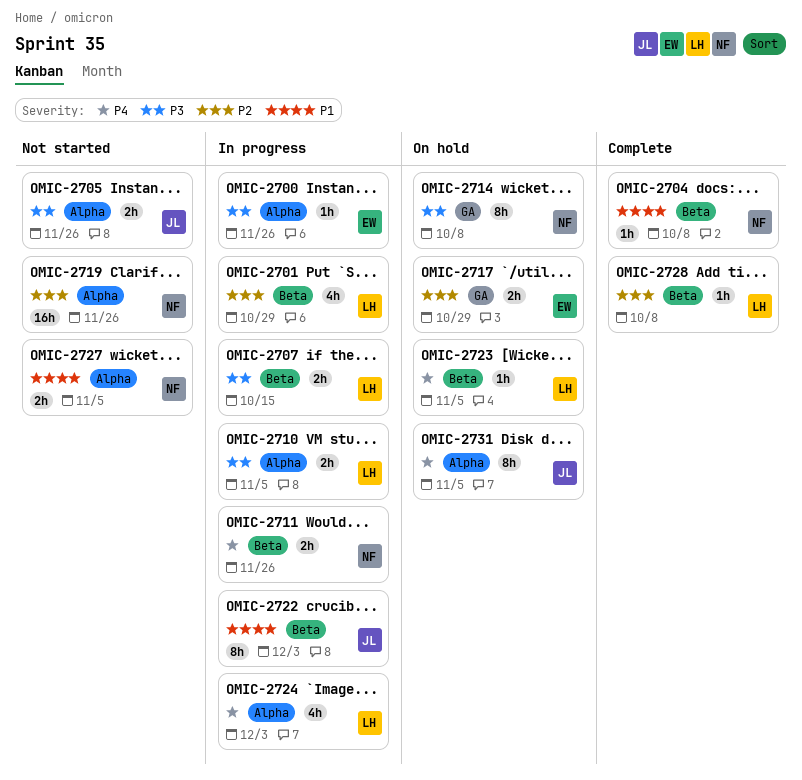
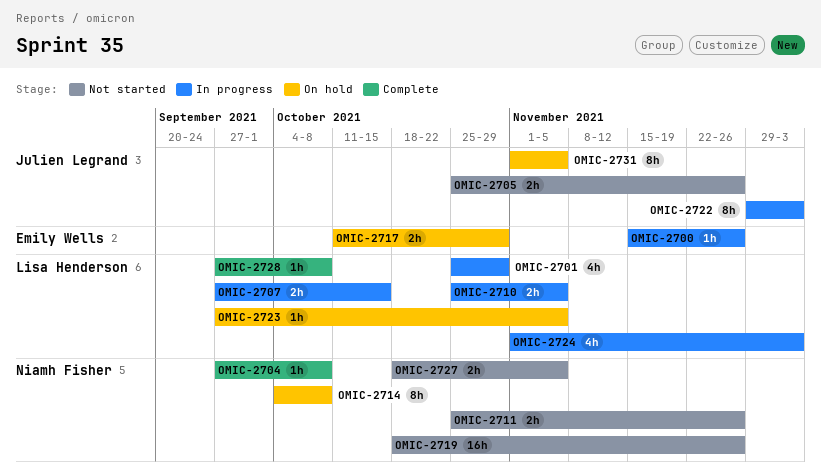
OMIC-2711, status: In progress -> Not started

